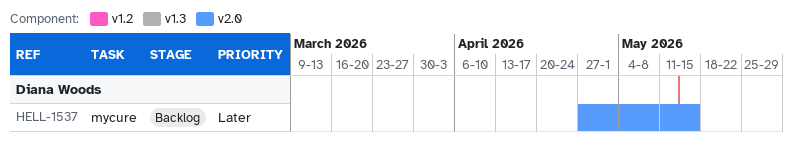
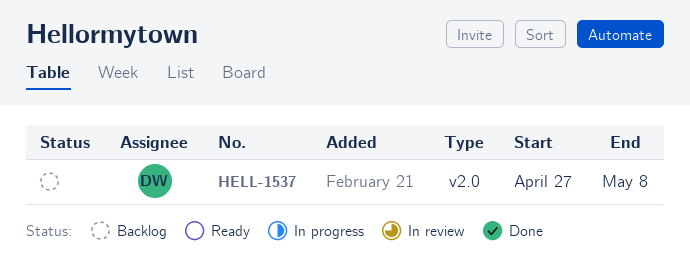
HELL-1537, due: May 15 -> May 8

